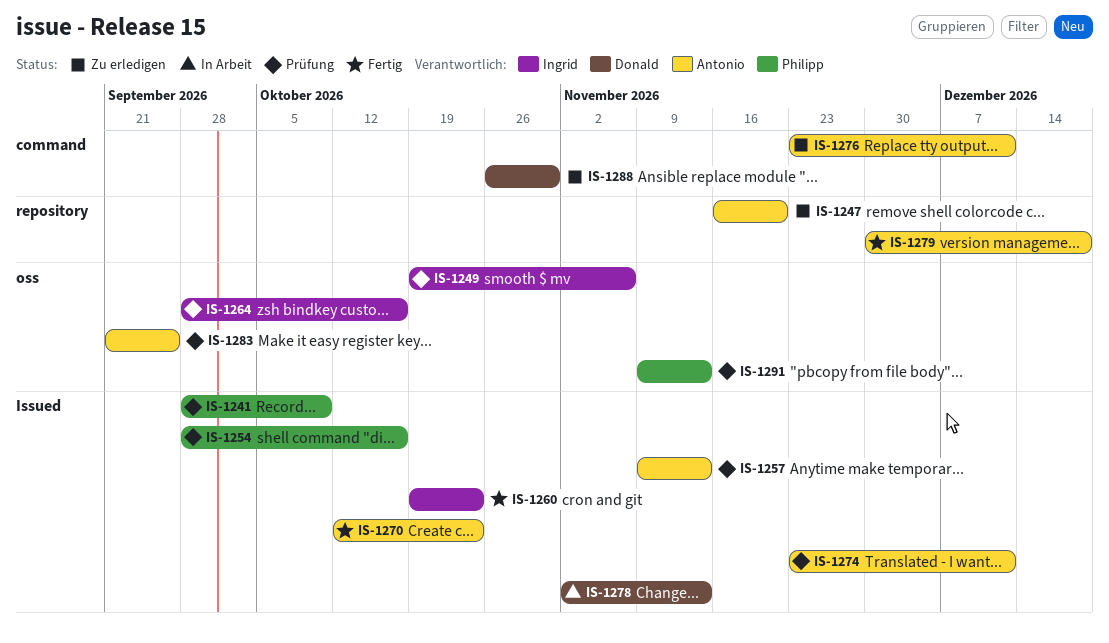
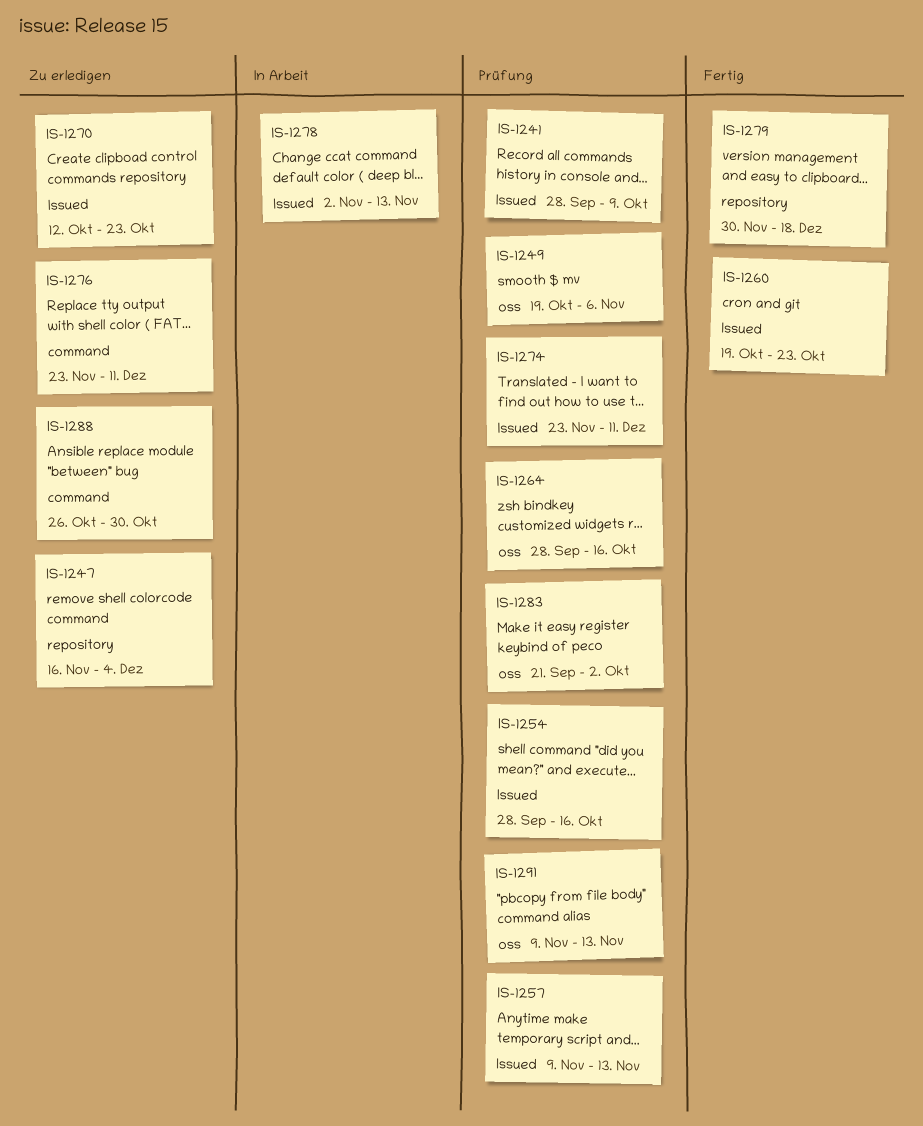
IS-1247, due: Nov 20 -> Dec 4
IS-1270, status: Fertig -> Zu erledigen
IS-1283, due: Sep 25 -> Oct 2

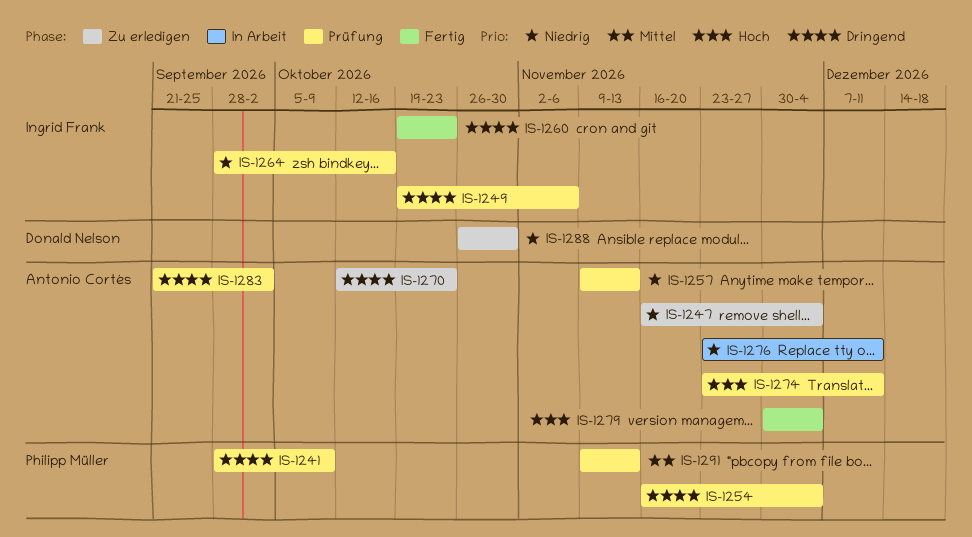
IS-1254, start: Sep 28 -> Nov 16
IS-1254, due: Oct 16 -> Dec 4
IS-1276, status: Zu erledigen -> In Arbeit
IS-1278: present -> none
IS-1279, due: Dec 18 -> Dec 4

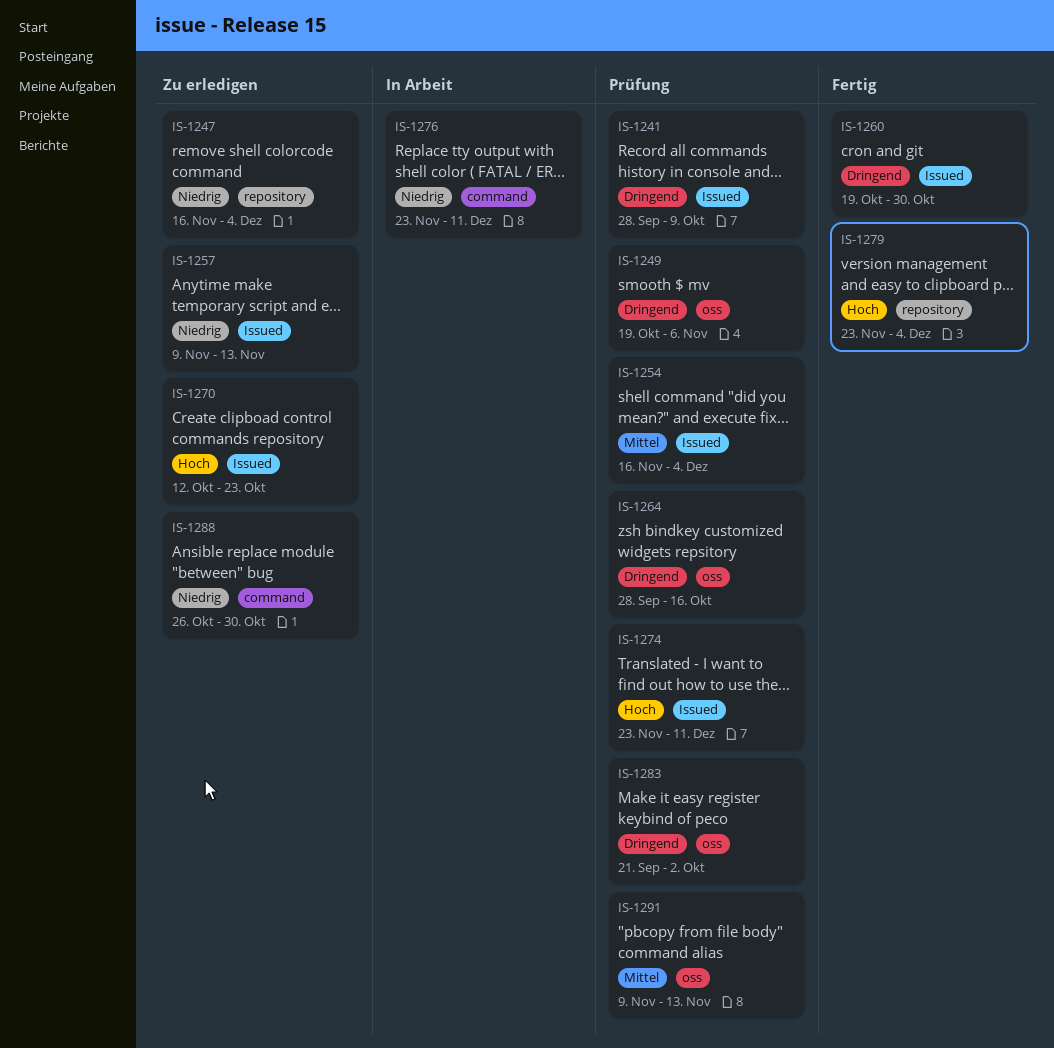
IS-1254, priority: Dringend -> Mittel
IS-1257, status: Prüfung -> Zu erledigen
IS-1260, due: Oct 23 -> Oct 30
IS-1264, priority: Niedrig -> Dringend
IS-1270, priority: Dringend -> Hoch
IS-1279, start: Nov 30 -> Nov 23

